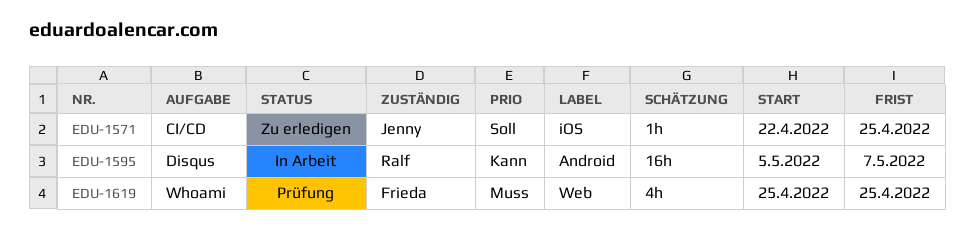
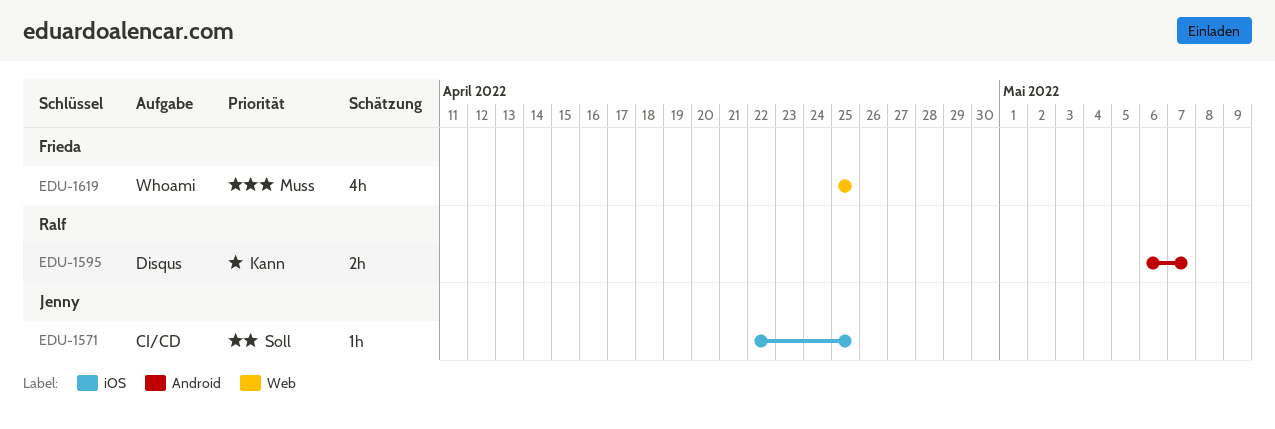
EDU-1595, estimate: 16h -> 2h
EDU-1595, start: May 5 -> May 6

